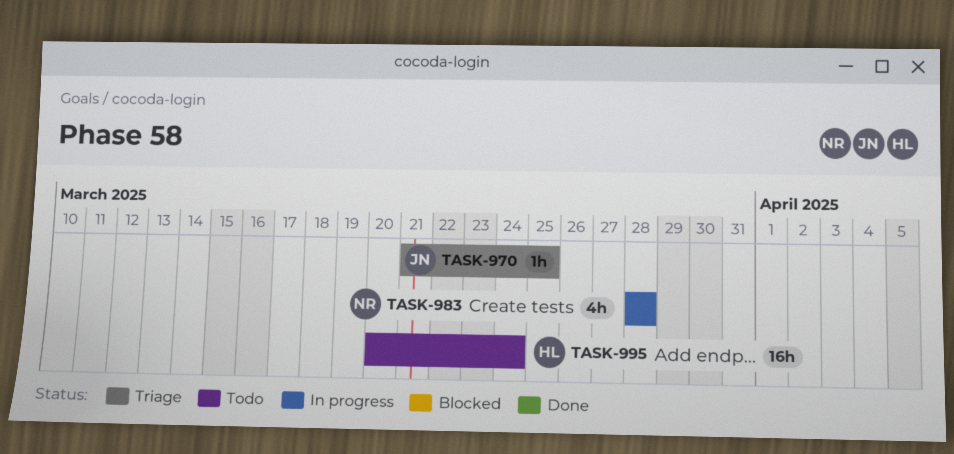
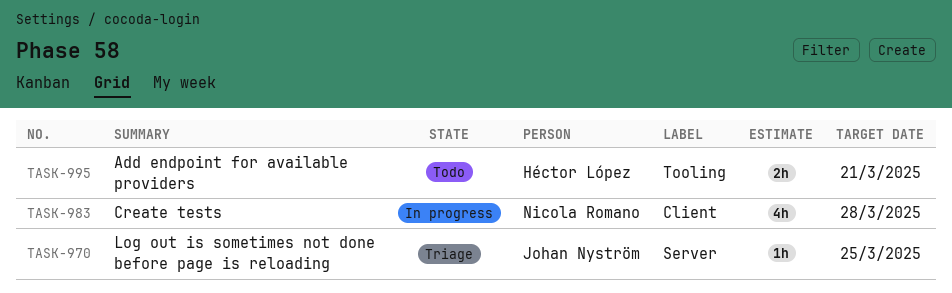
TASK-995, estimate: 16h -> 2h
TASK-995, due: Mar 24 -> Mar 21

